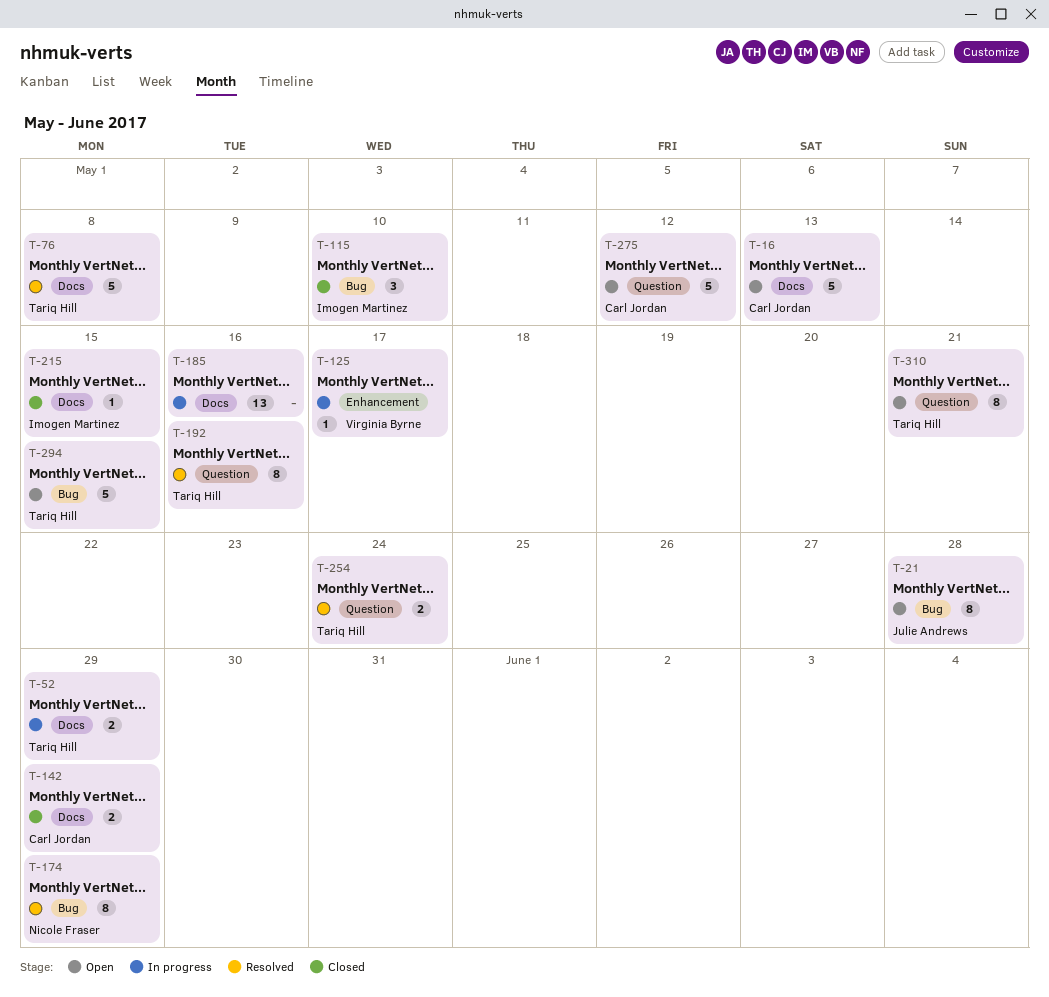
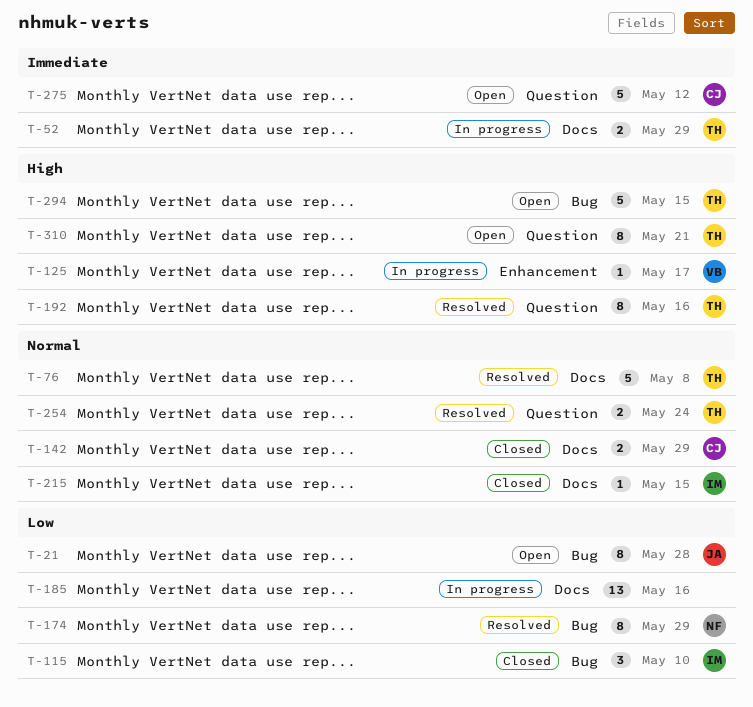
T-16: present -> none

